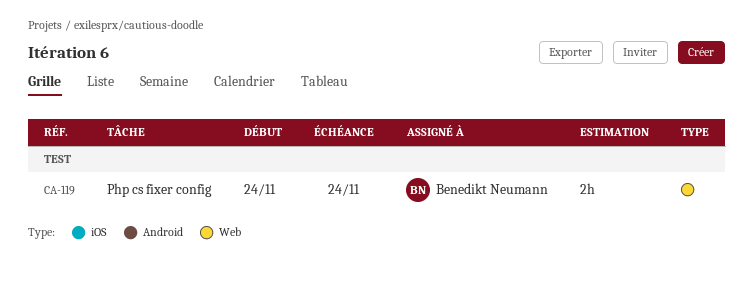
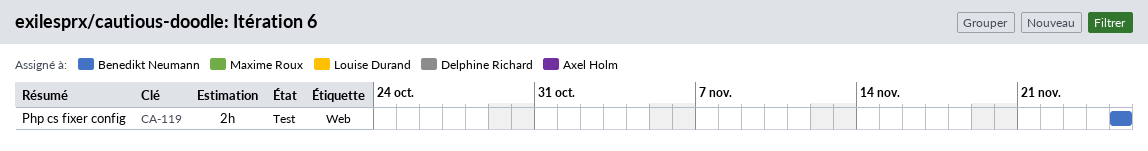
CA-119, start: Nov 24 -> Nov 25
CA-119, due: Nov 24 -> Nov 25

